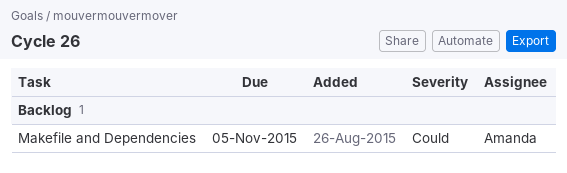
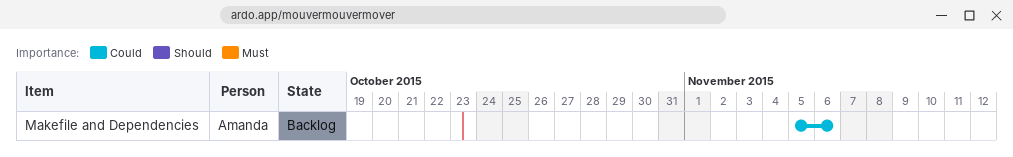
Makefile and Dependencies, due: Nov 5 -> Nov 6

